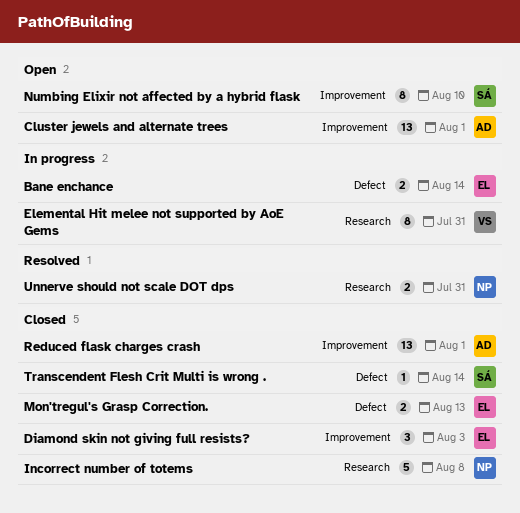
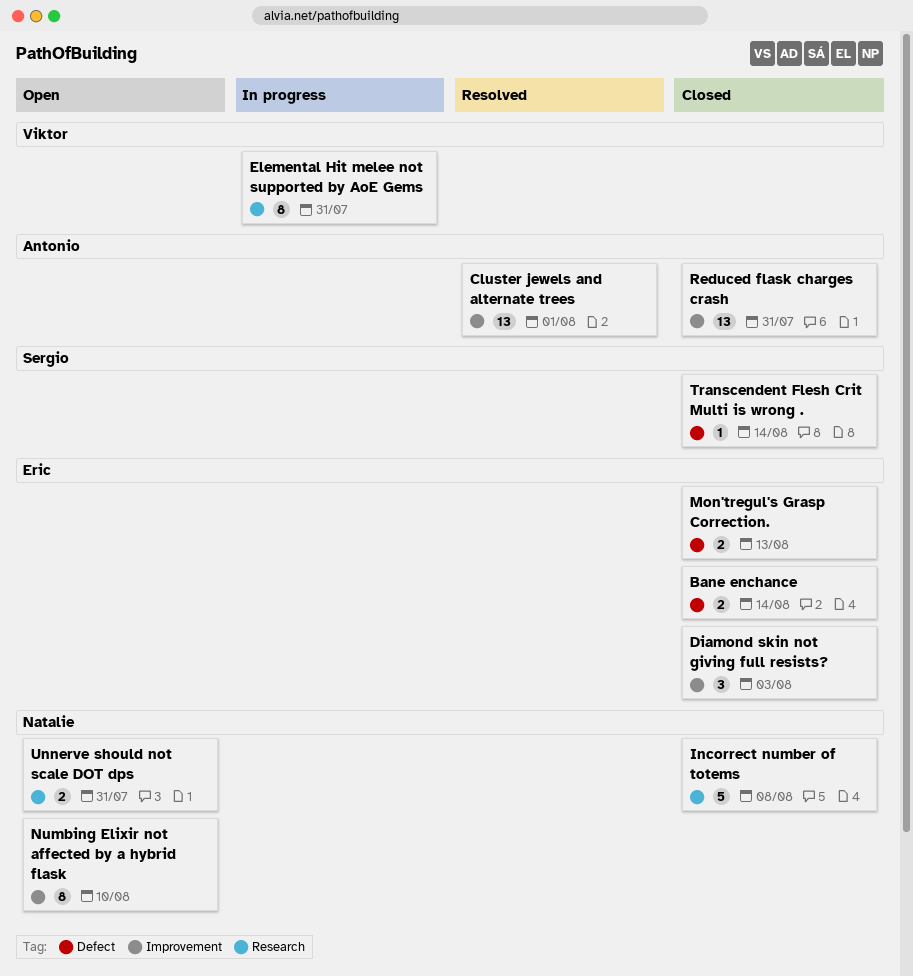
Bane enchance, status: In progress -> Closed
Cluster jewels and alternate trees, status: Open -> Resolved
Numbing Elixir not affected by a hybrid flask, owner: Sergio -> Natalie
Reduced flask charges crash, due: Aug 1 -> Jul 31
Unnerve should not scale DOT dps, status: Resolved -> Open

